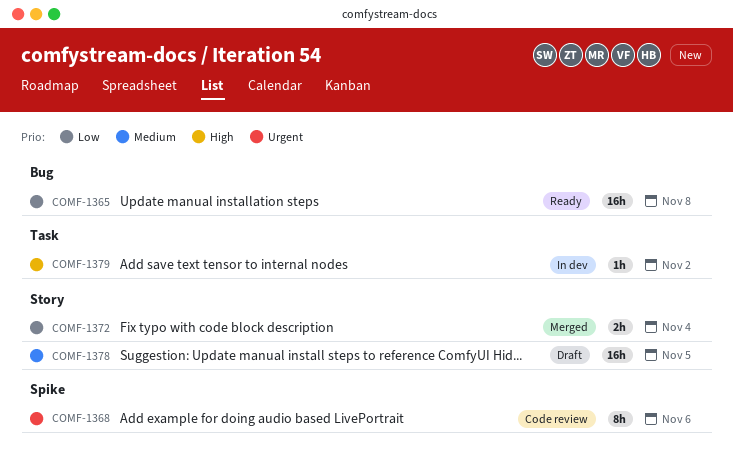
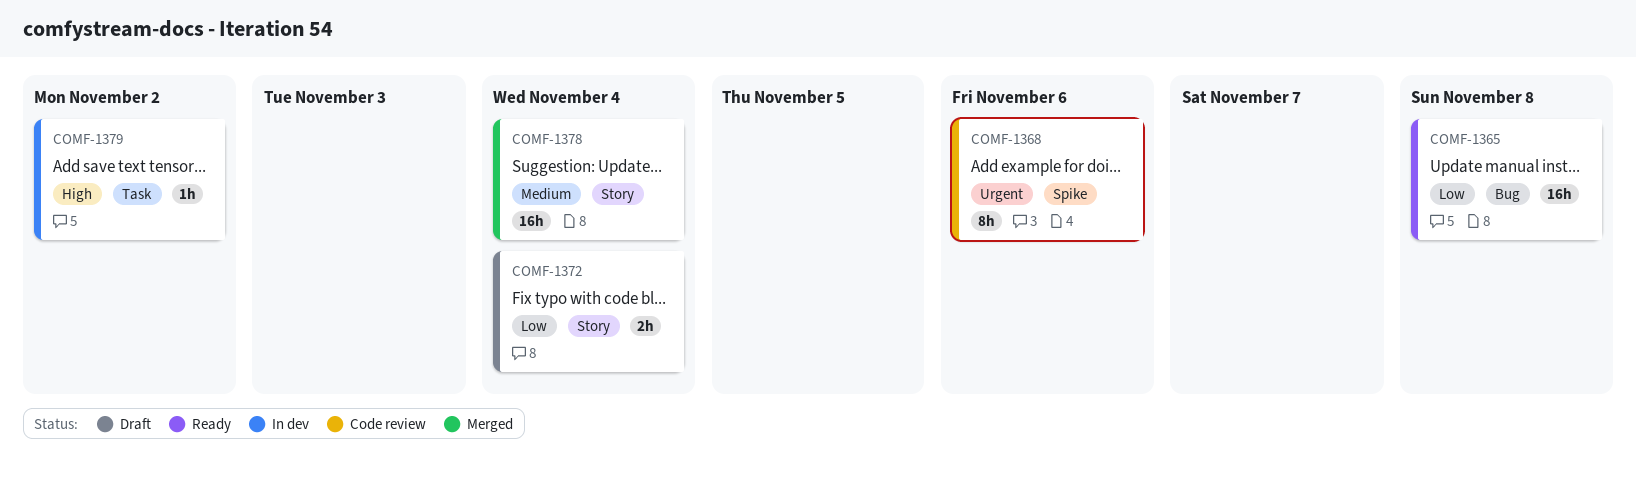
COMF-1372, status: Merged -> Draft
COMF-1378, status: Draft -> Merged
COMF-1378, due: Nov 5 -> Nov 4

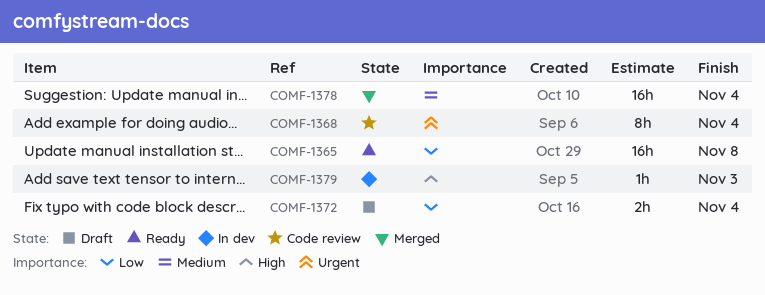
COMF-1368, due: Nov 6 -> Nov 4
COMF-1379, due: Nov 2 -> Nov 3

